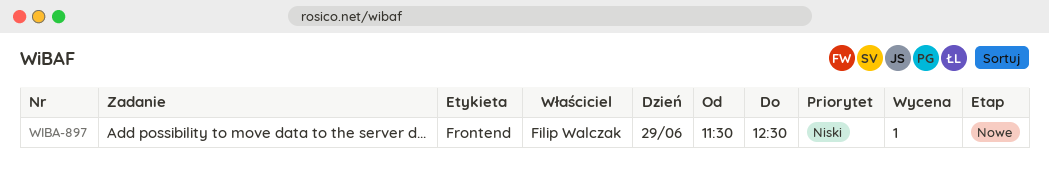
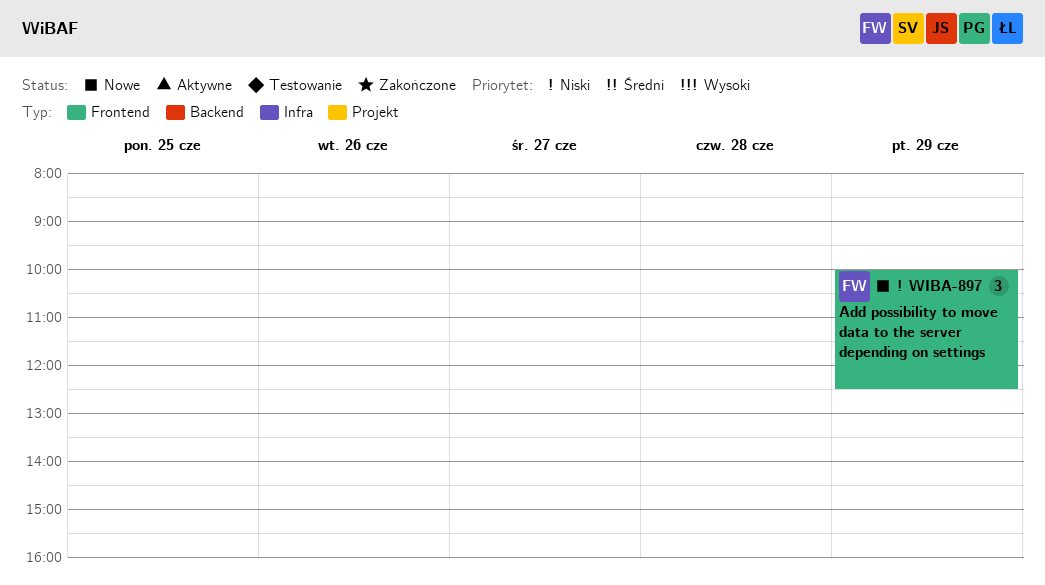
WIBA-897, estimate: 1 -> 3
WIBA-897, begins: 11:30 -> 10:00

